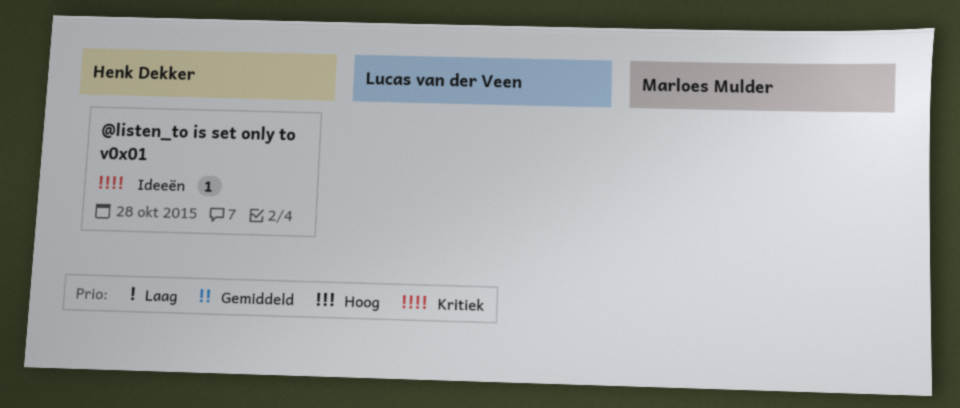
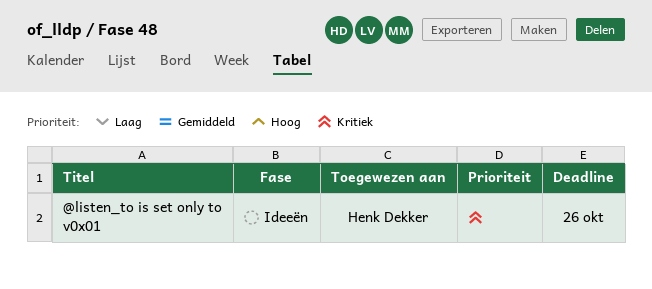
@listen_to is set only to v0x01, due: Oct 28 -> Oct 26

